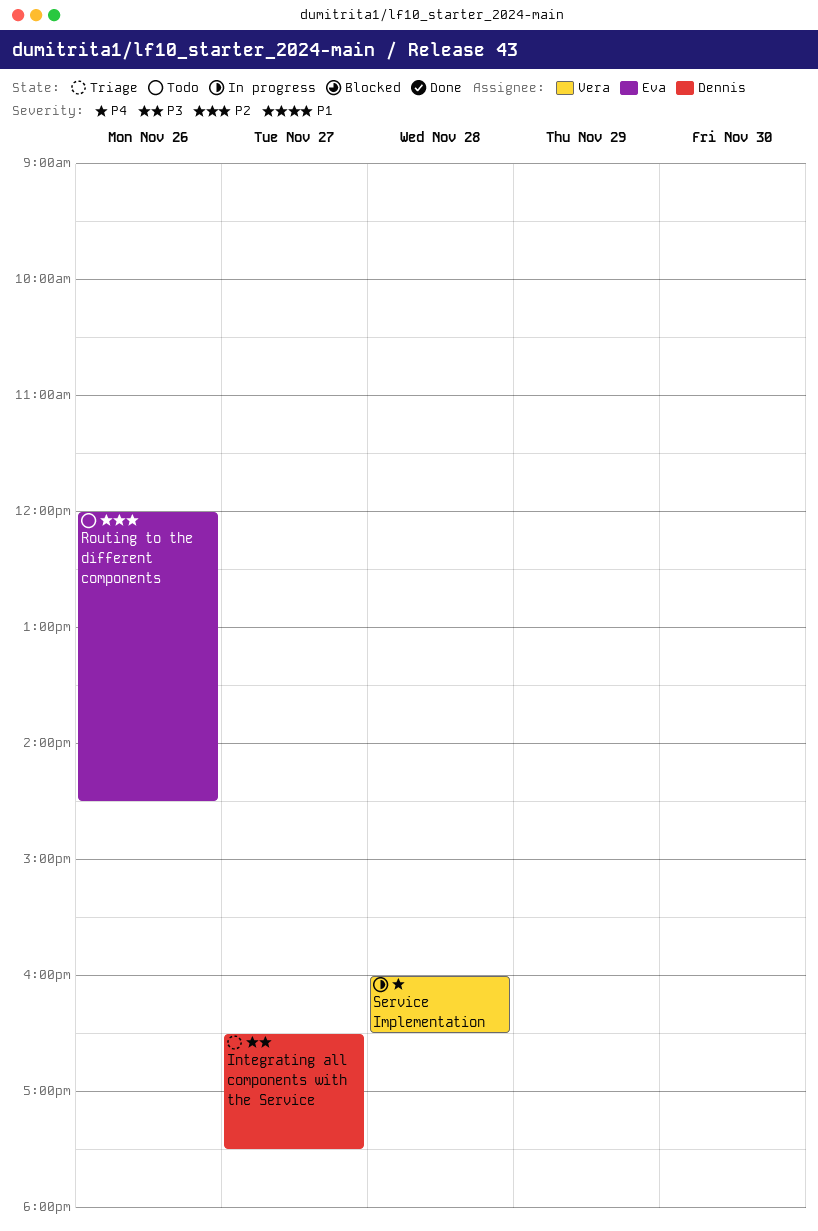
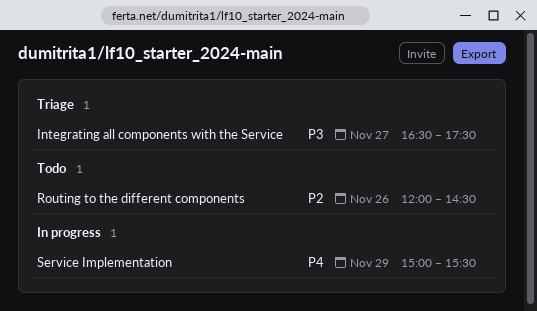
Service Implementation, day: Nov 28 -> Nov 29
Service Implementation, begins: 16:00 -> 15:00
Service Implementation, ends: 16:30 -> 15:30

